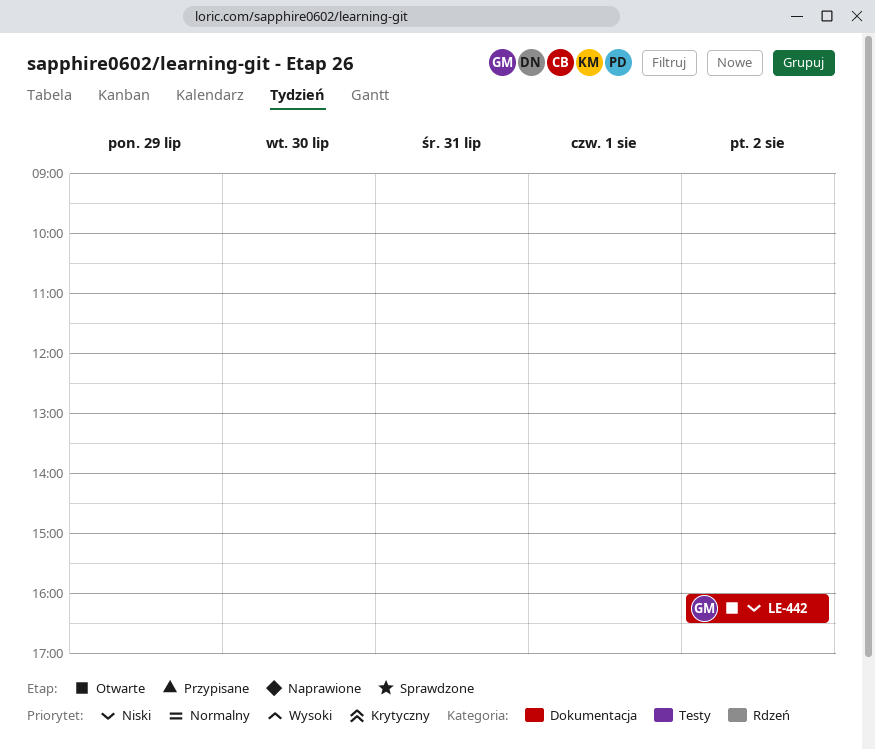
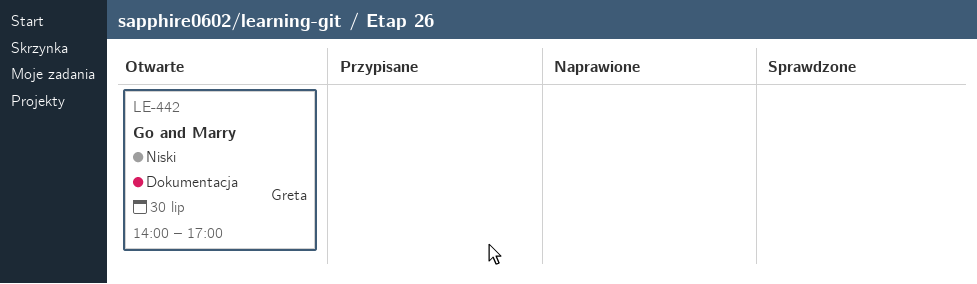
LE-442, day: Aug 2 -> Jul 30
LE-442, begins: 16:00 -> 14:00
LE-442, ends: 16:30 -> 17:00

